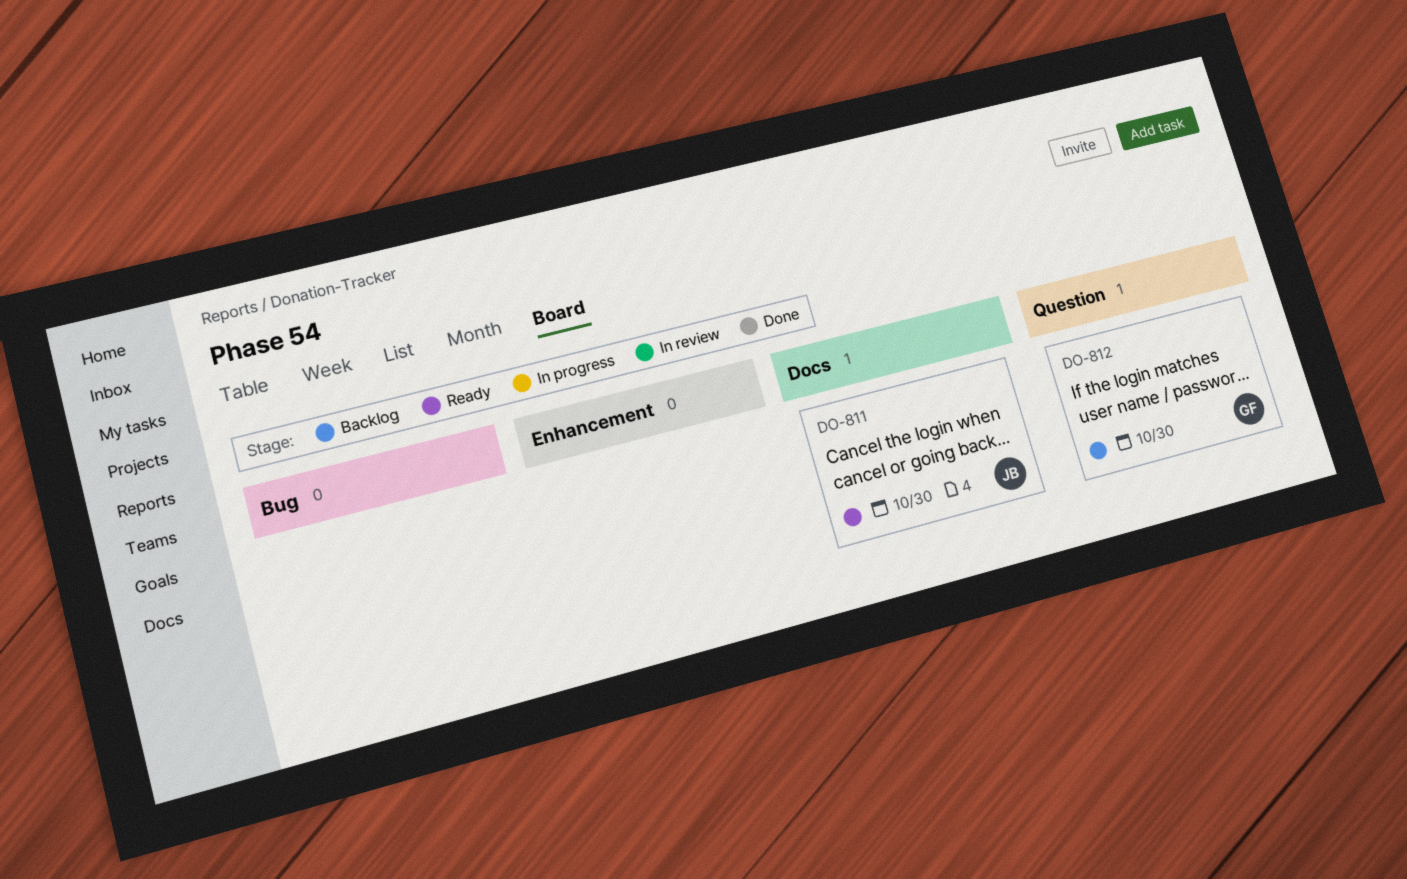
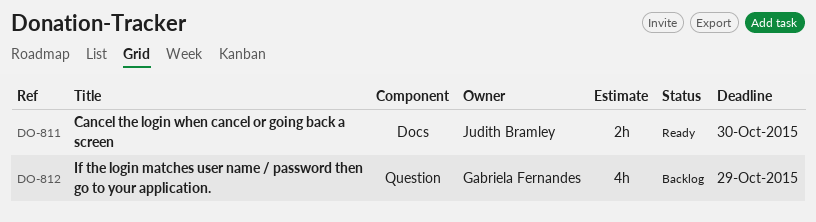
DO-812, due: Oct 30 -> Oct 29

